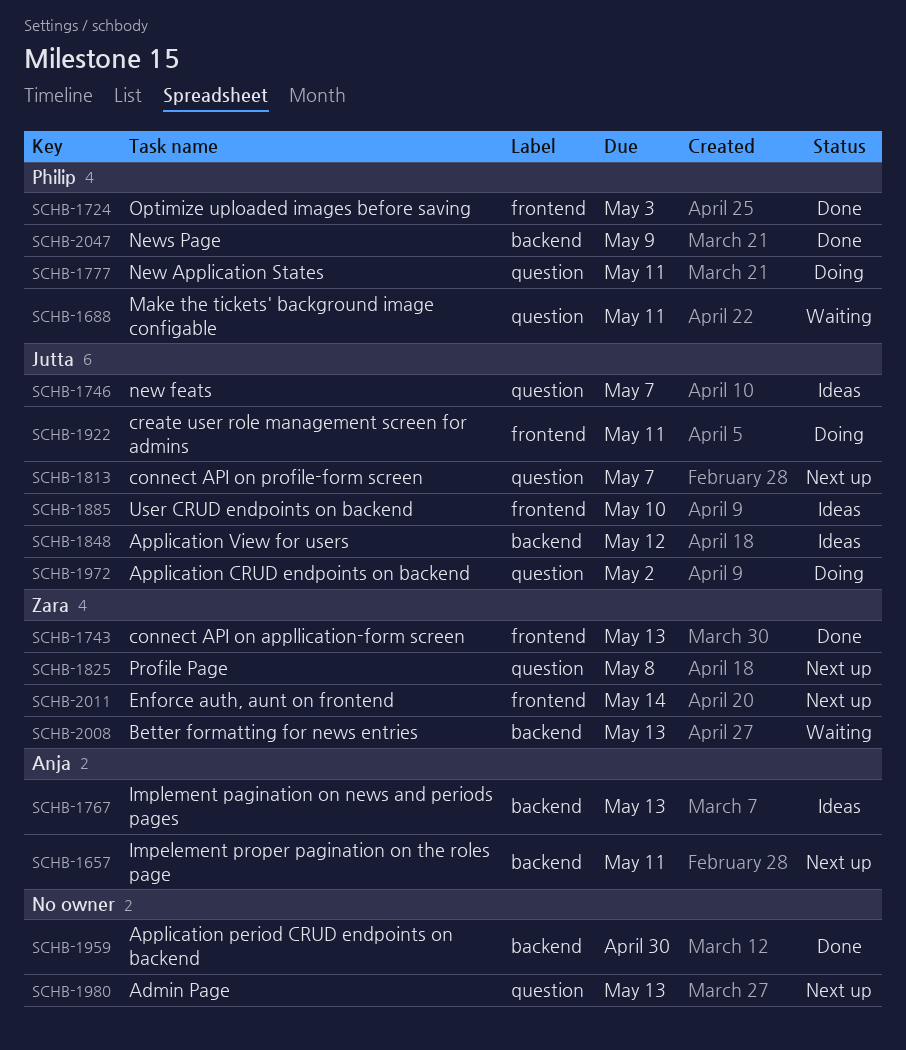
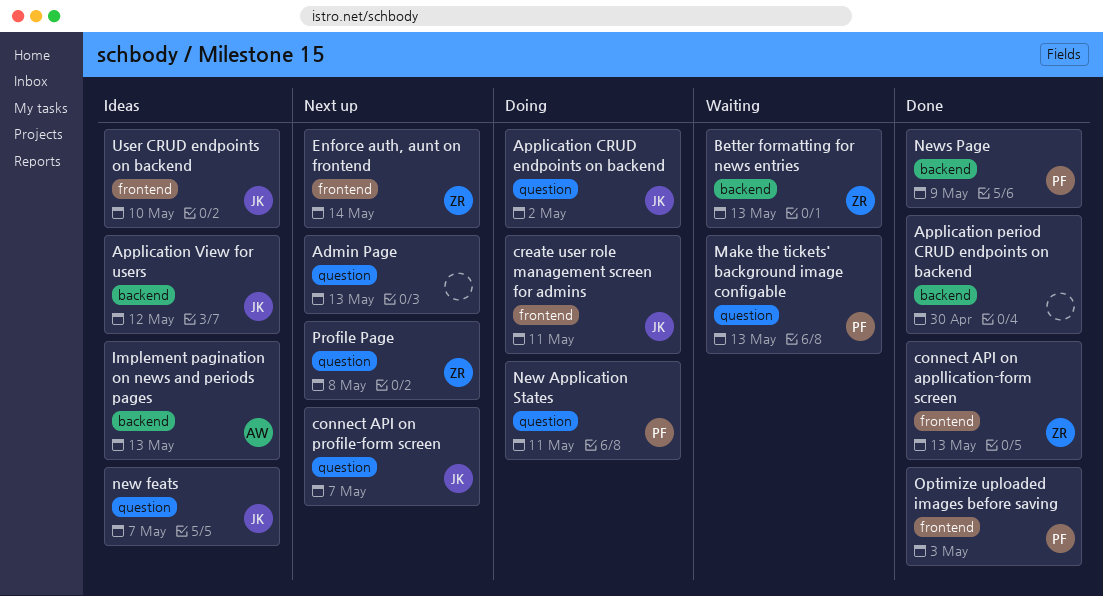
Impelement proper pagination on the roles page: present -> none
Make the tickets' background image configable, due: May 11 -> May 13

